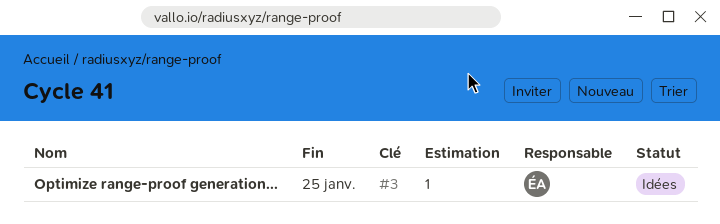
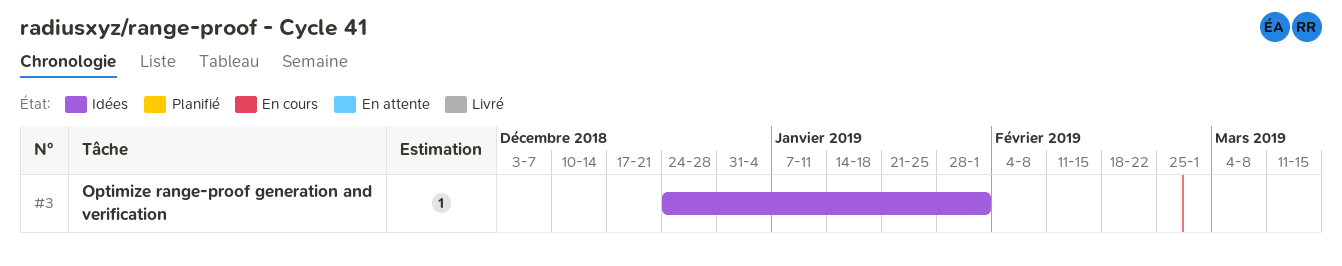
#3, due: Jan 25 -> Feb 1

